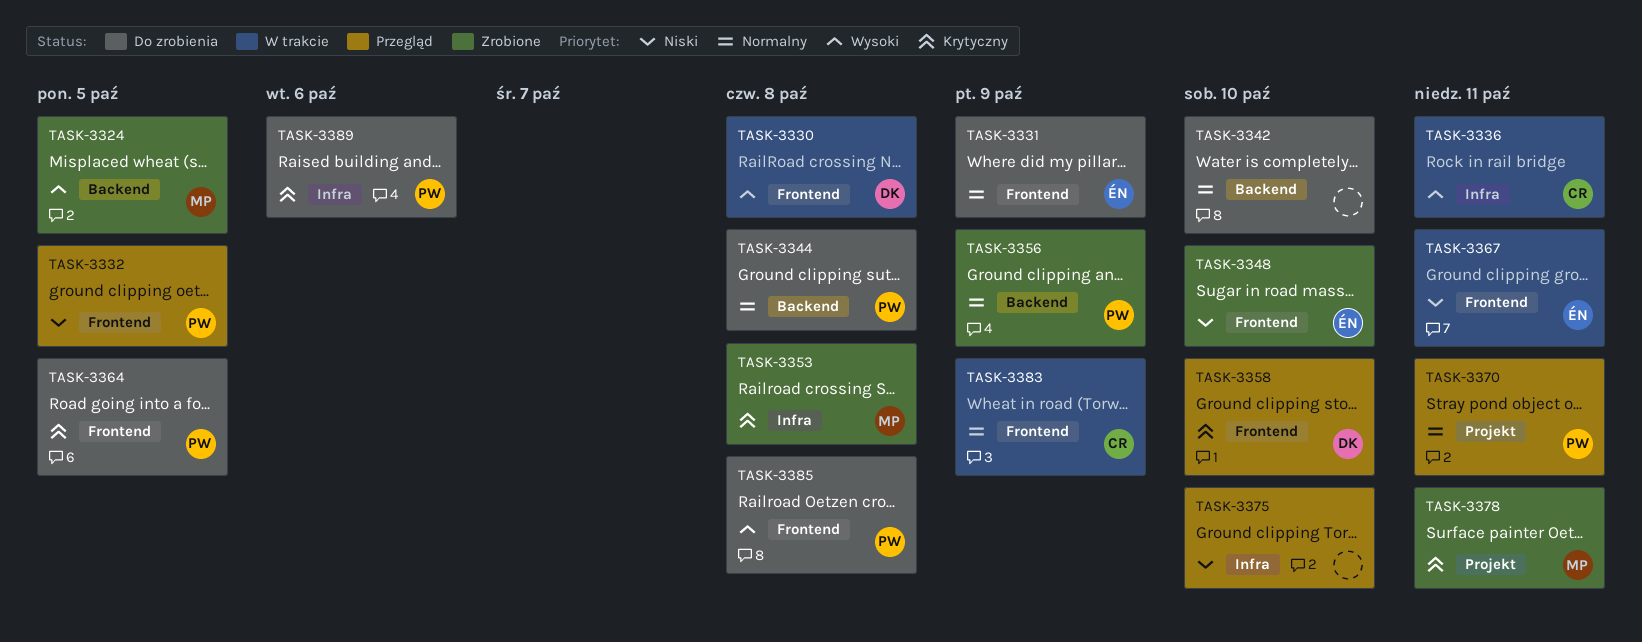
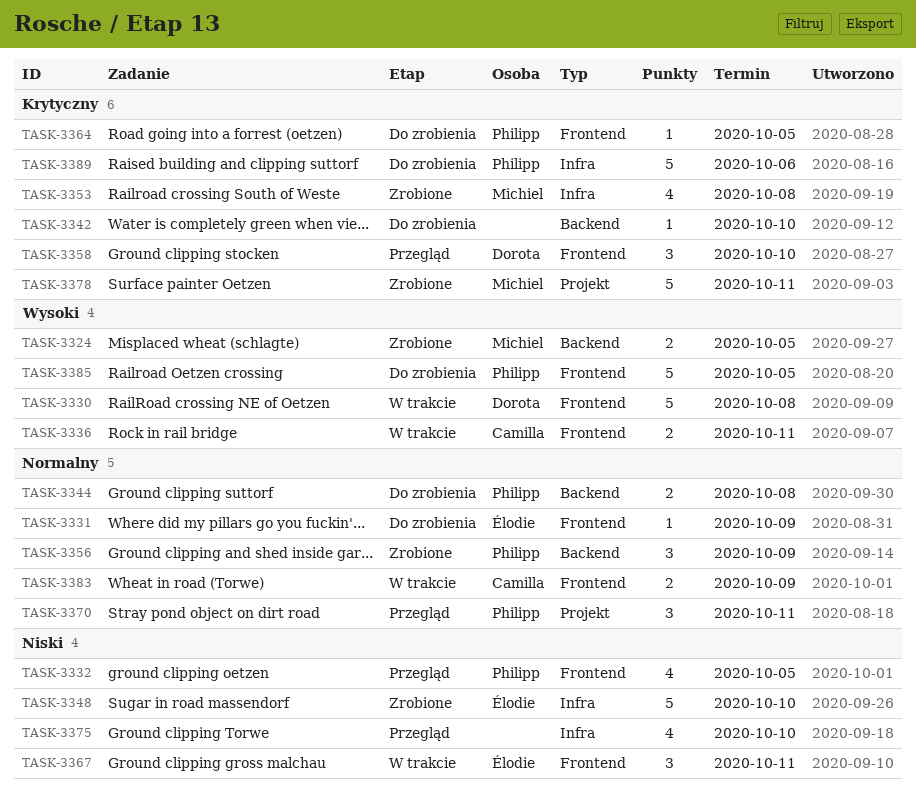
TASK-3336, label: Infra -> Frontend
TASK-3342, priority: Normalny -> Krytyczny
TASK-3348, label: Frontend -> Infra
TASK-3385, due: Oct 8 -> Oct 5

